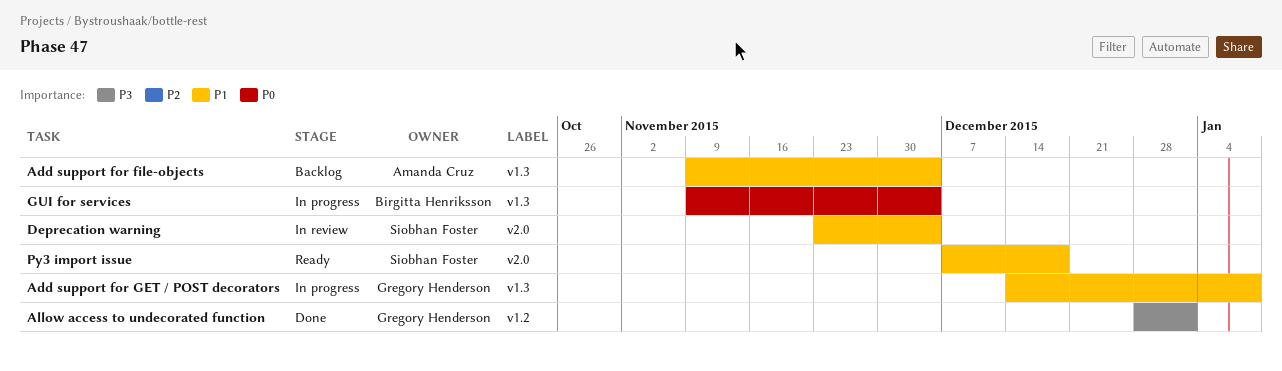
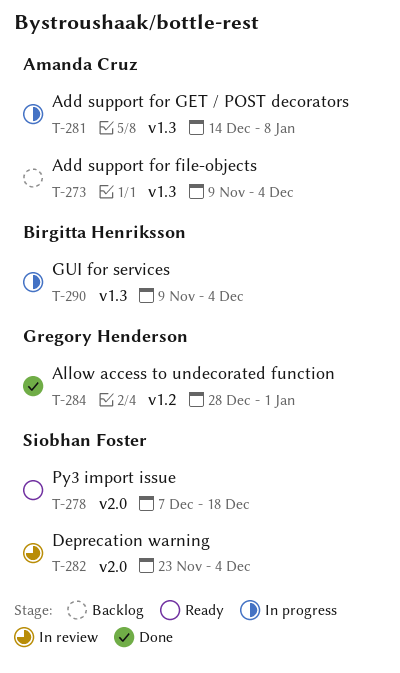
Add support for GET / POST decorators, owner: Gregory Henderson -> Amanda Cruz

